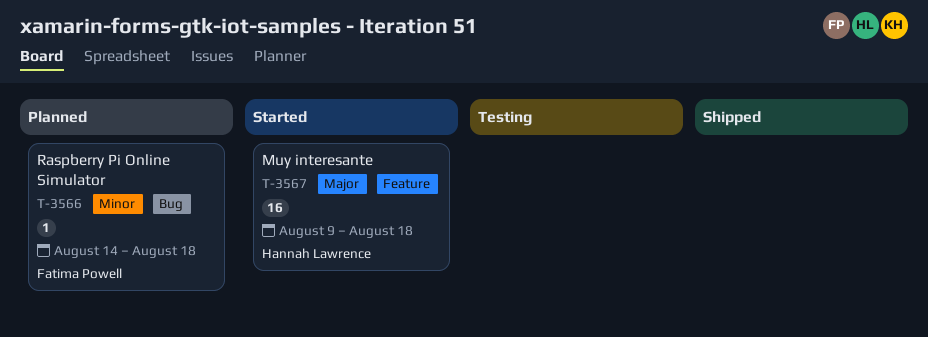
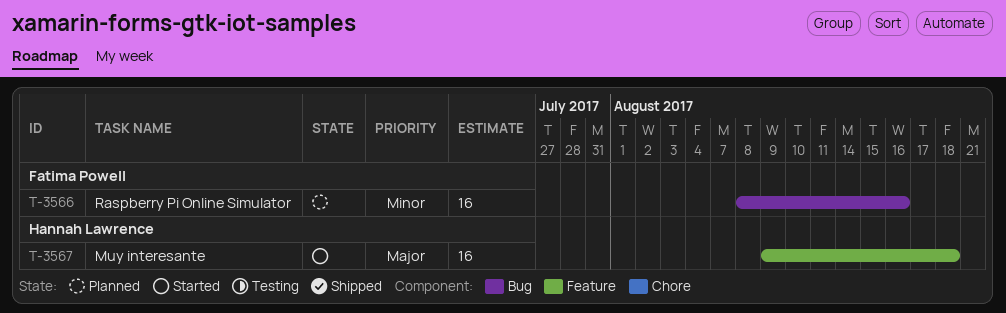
T-3566, estimate: 1 -> 16
T-3566, start: Aug 14 -> Aug 8
T-3566, due: Aug 18 -> Aug 16

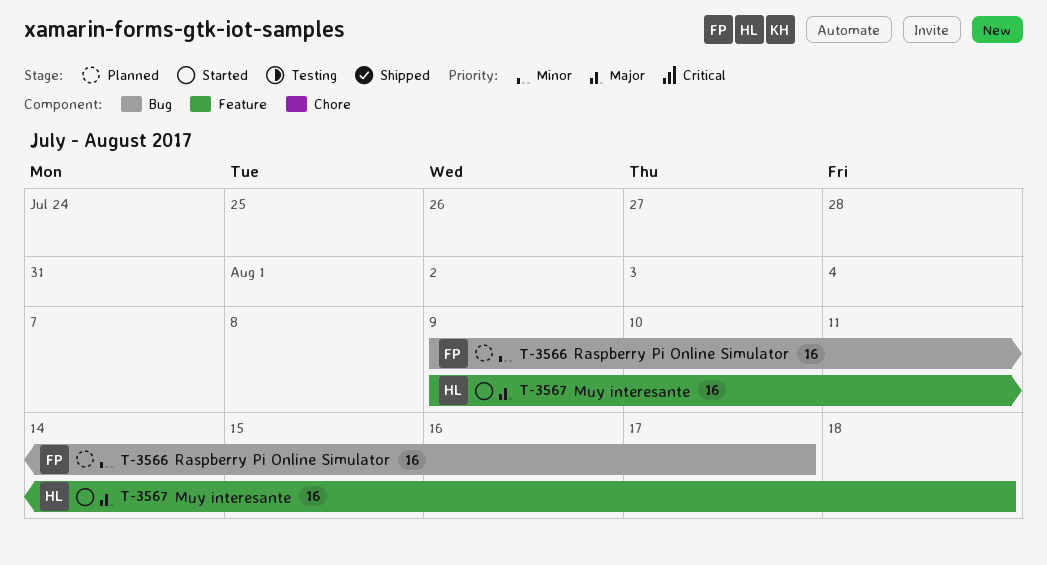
T-3566, start: Aug 8 -> Aug 9
T-3566, due: Aug 16 -> Aug 17

